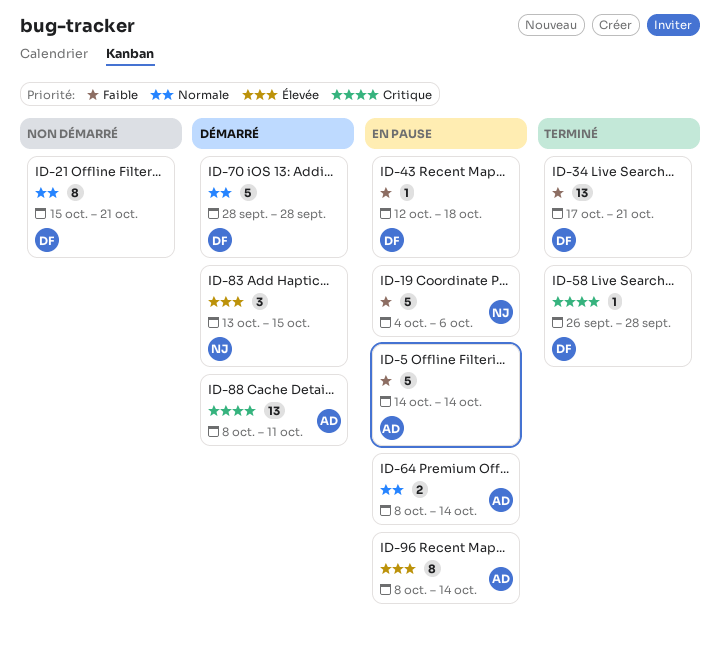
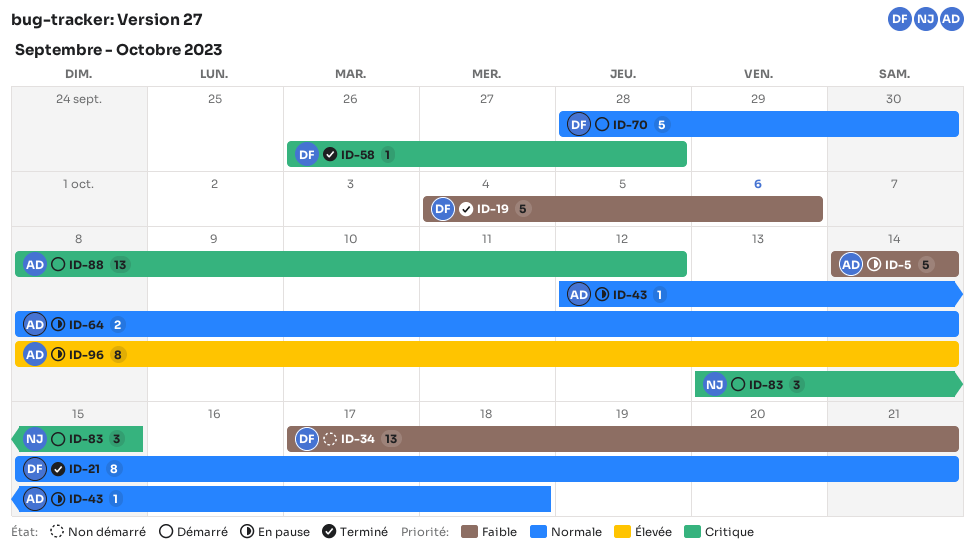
ID-19, status: En pause -> Terminé
ID-19, owner: NJ -> DF
ID-21, status: Non démarré -> Terminé
ID-34, status: Terminé -> Non démarré
ID-43, owner: DF -> AD
ID-43, priority: Faible -> Normale
ID-70, due: Sep 28 -> Sep 30
ID-83, priority: Élevée -> Critique
ID-88, due: Oct 11 -> Oct 12

